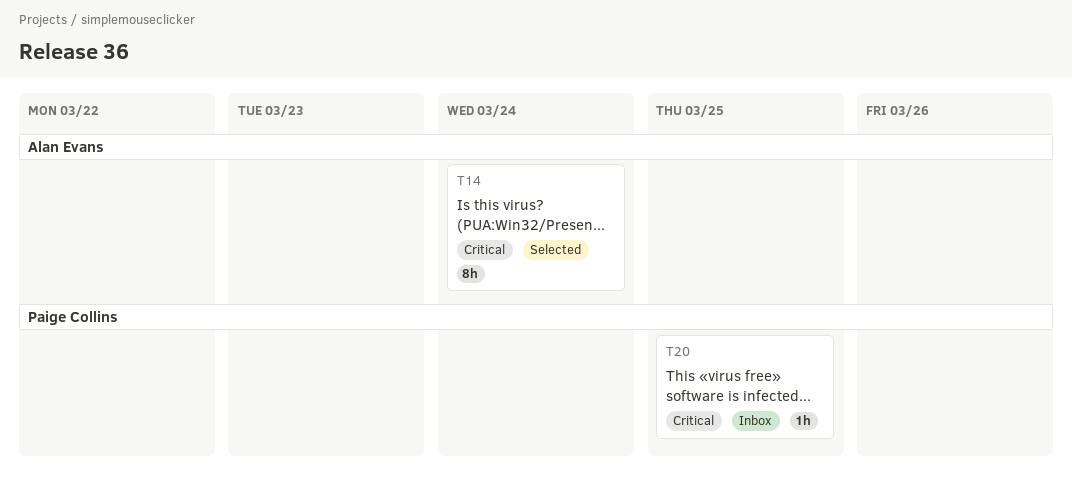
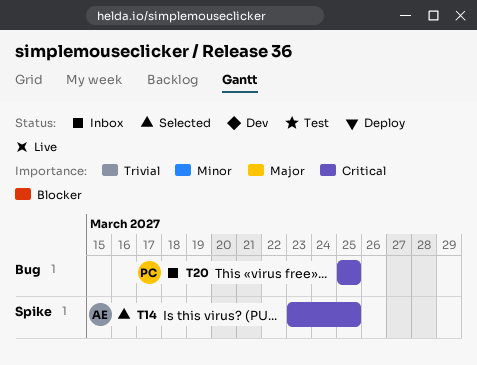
T14, due: Mar 24 -> Mar 25

